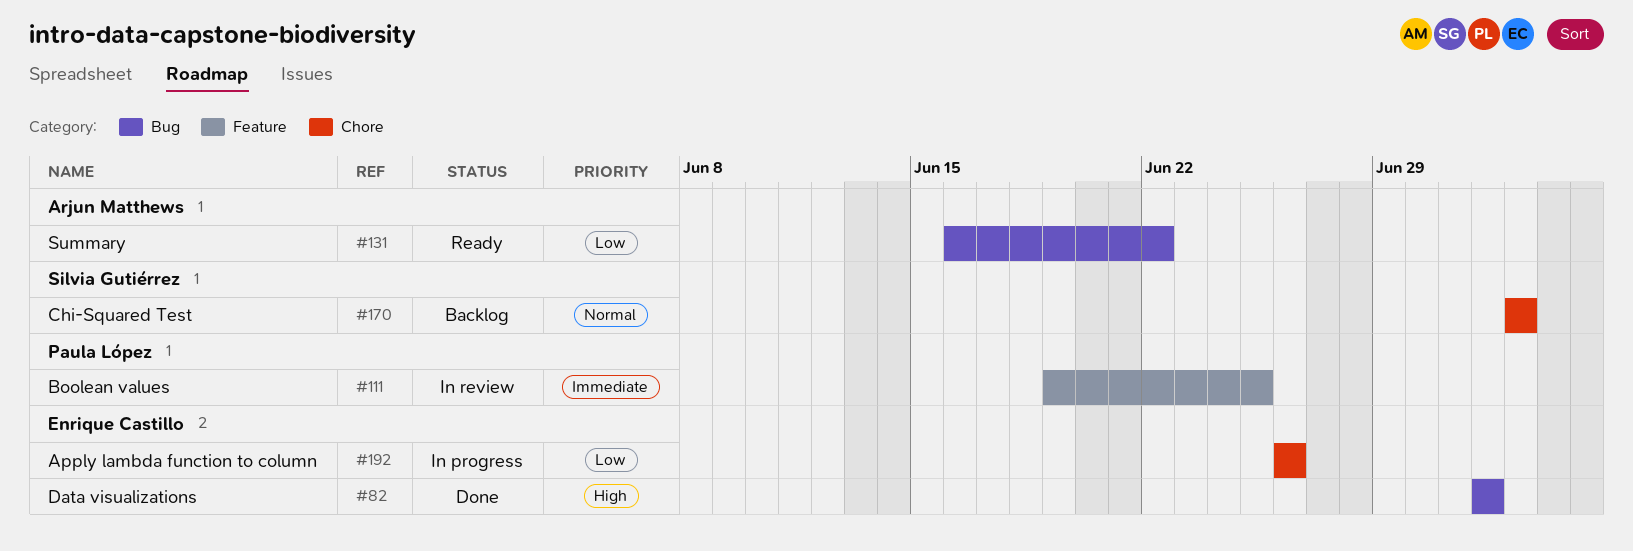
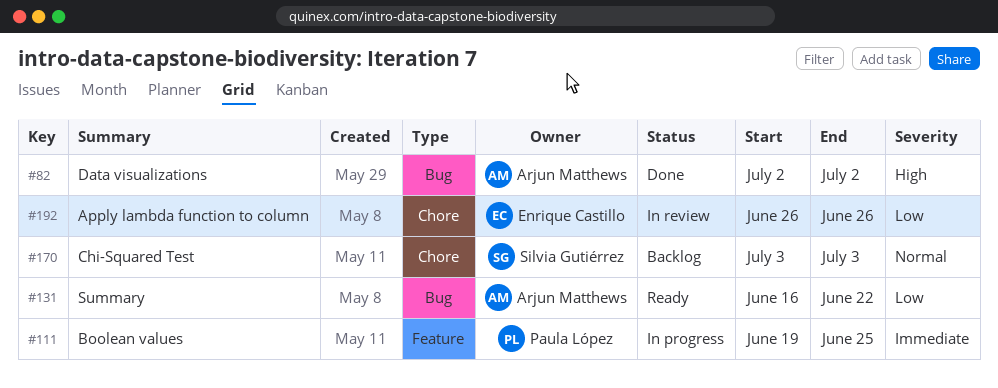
#82, owner: Enrique Castillo -> Arjun Matthews
#111, status: In review -> In progress
#192, status: In progress -> In review

